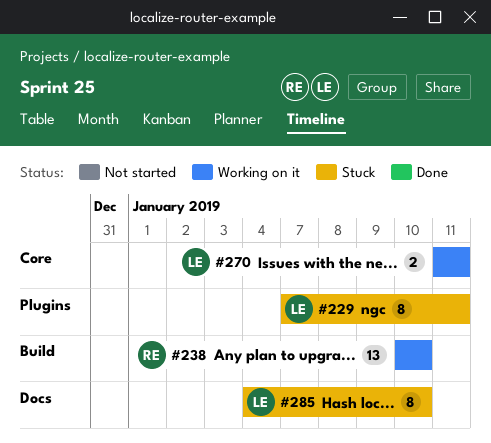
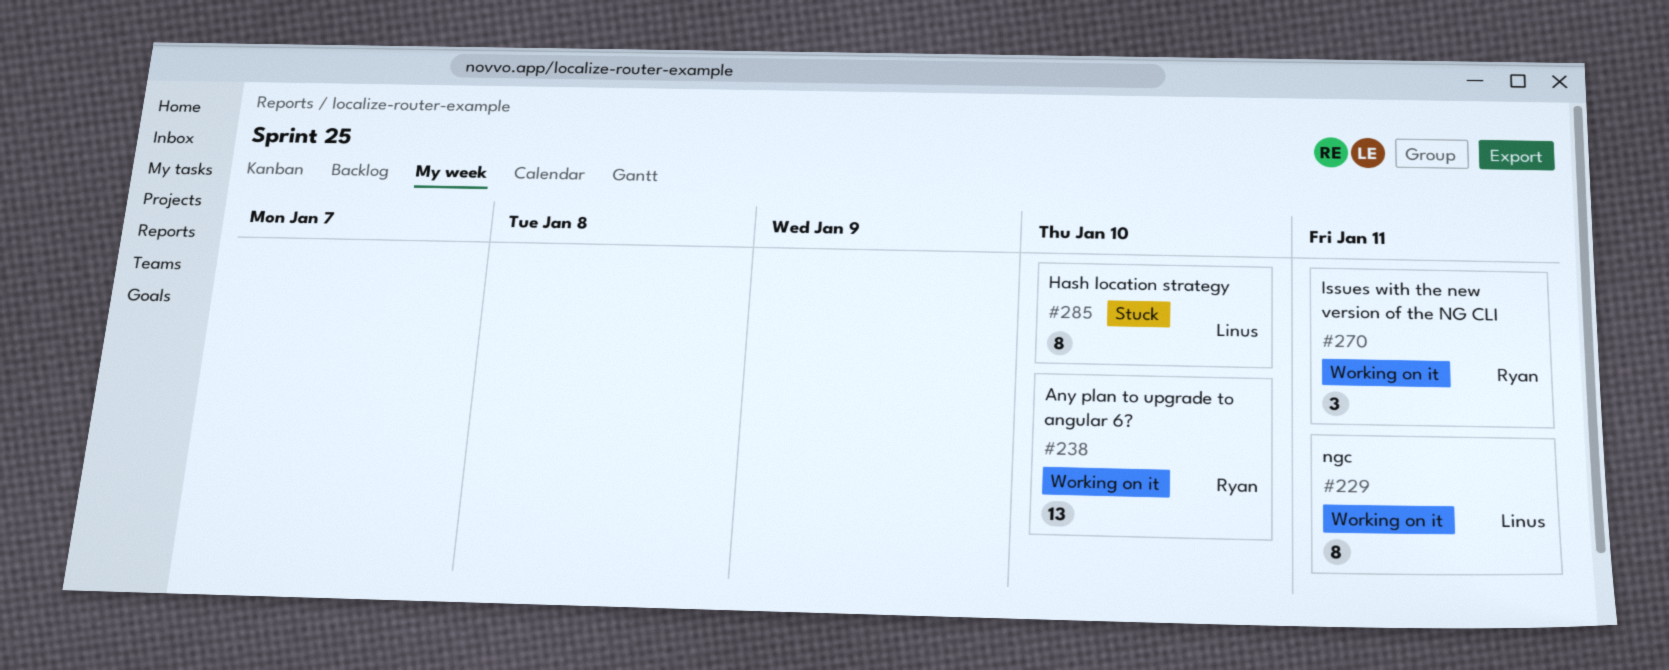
#229, status: Stuck -> Working on it
#270, owner: Linus -> Ryan
#270, estimate: 2 -> 3

